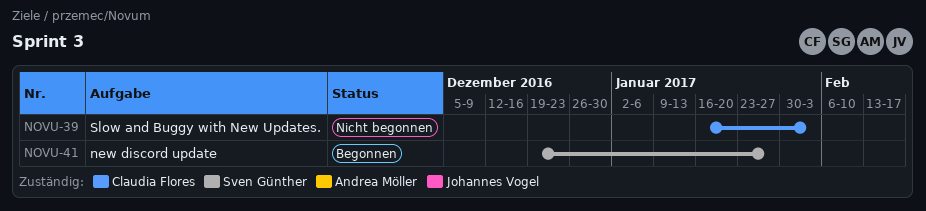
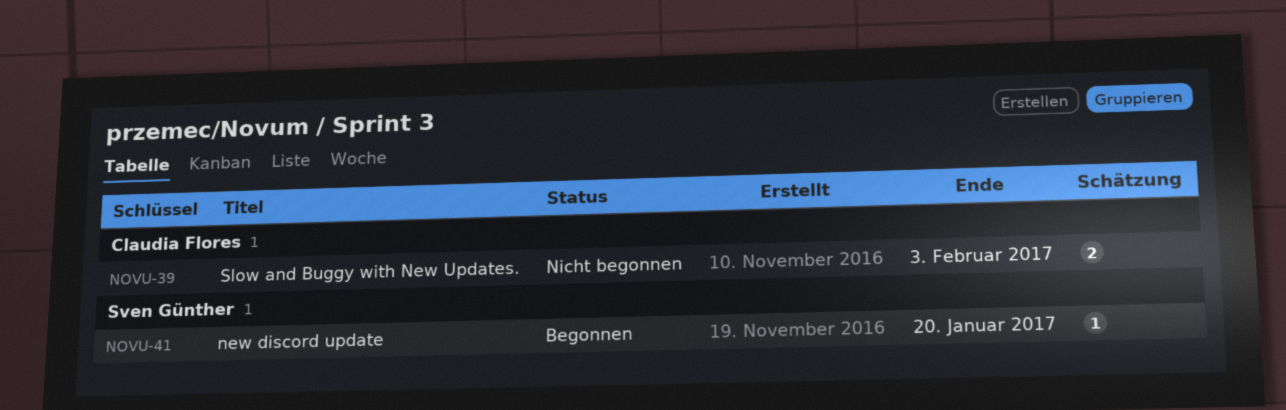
NOVU-41, due: Jan 27 -> Jan 20

